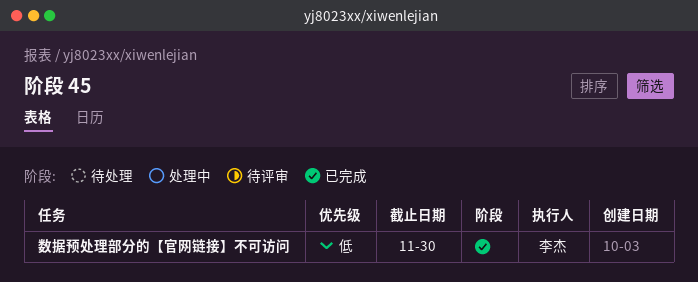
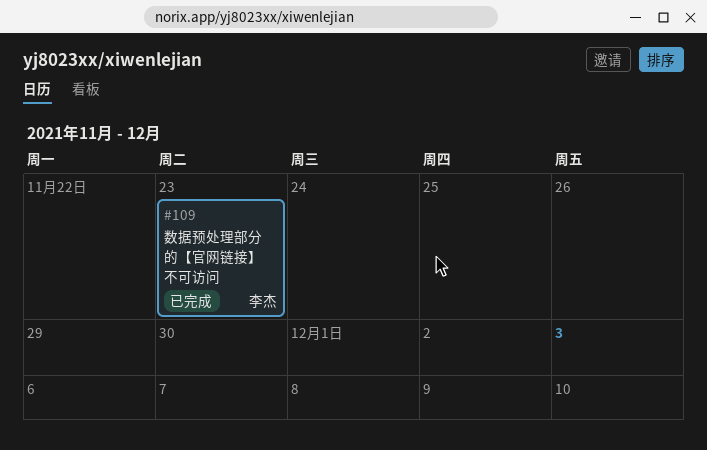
数据预处理部分的【官网链接】不可访问, due: Nov 30 -> Nov 23

